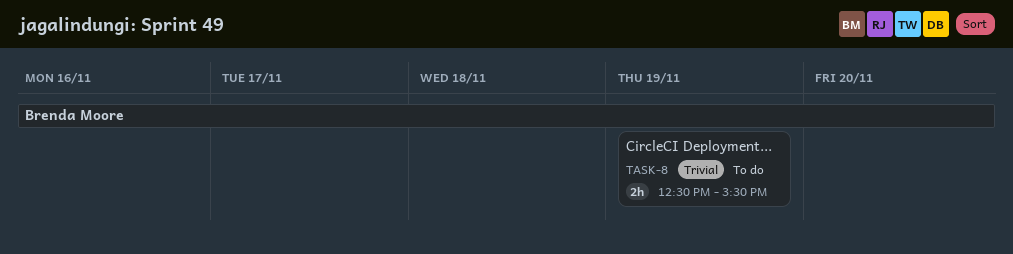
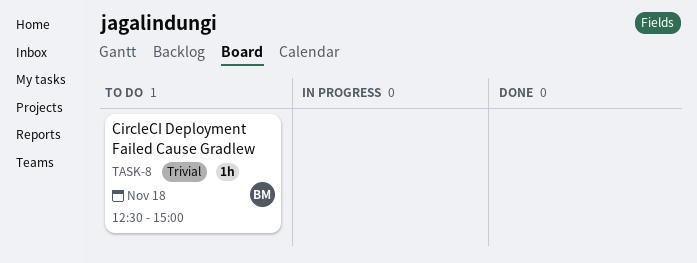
TASK-8, estimate: 2h -> 1h
TASK-8, day: Nov 19 -> Nov 18
TASK-8, ends: 15:30 -> 15:00

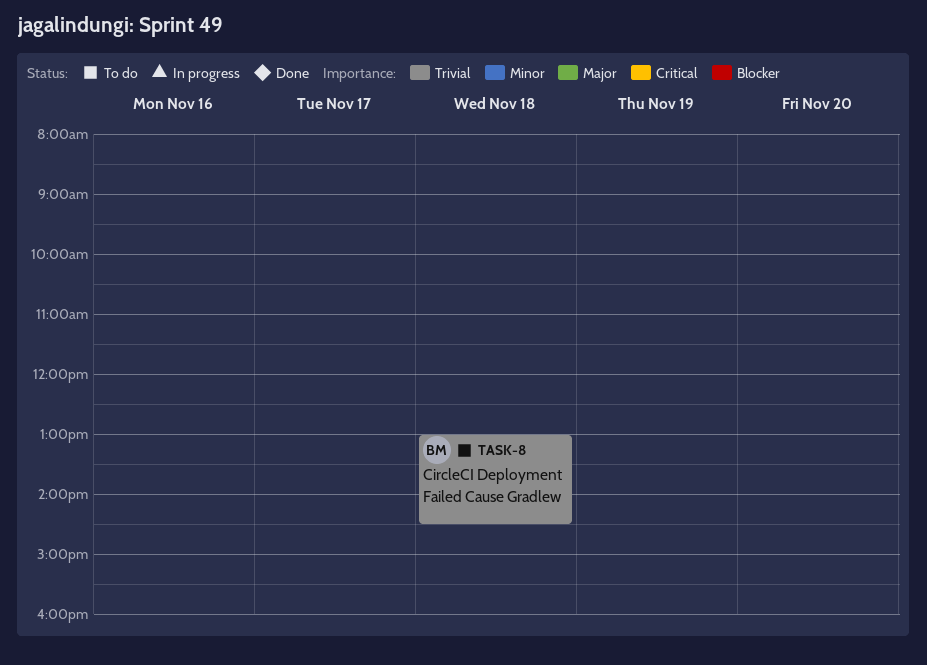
TASK-8, begins: 12:30 -> 13:00
TASK-8, ends: 15:00 -> 14:30

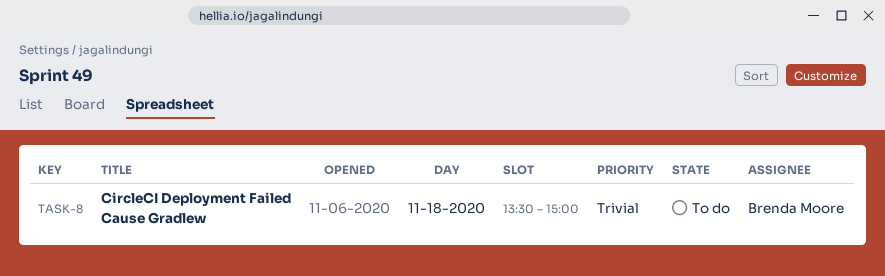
TASK-8, begins: 13:00 -> 13:30
TASK-8, ends: 14:30 -> 15:00

